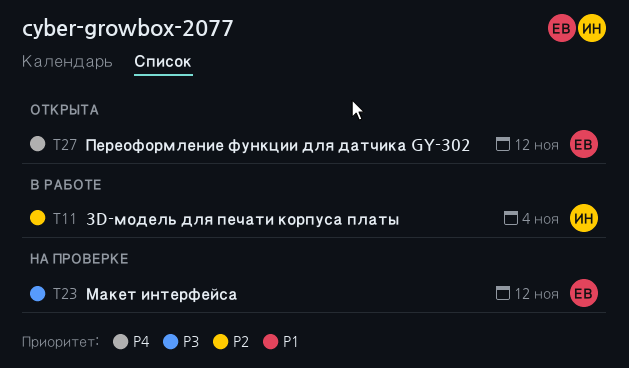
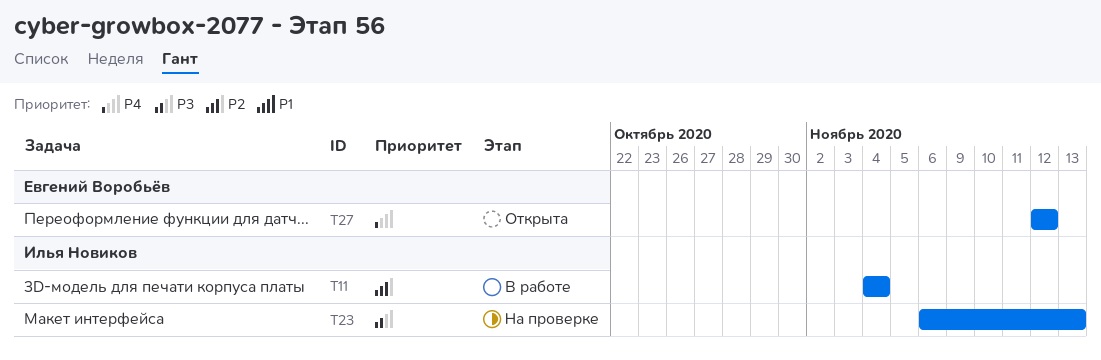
T23, owner: Евгений Воробьёв -> Илья Новиков
T23, due: Nov 12 -> Nov 13

